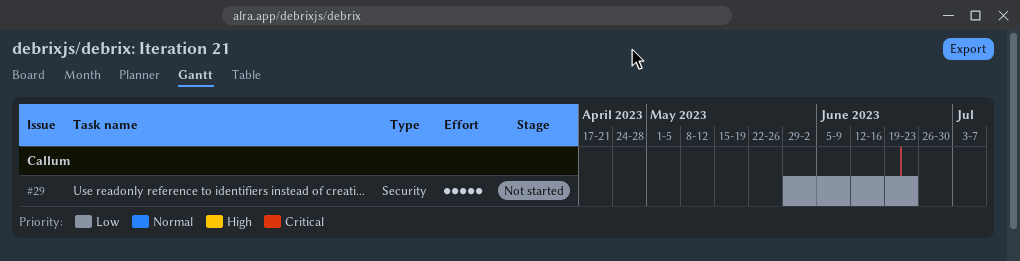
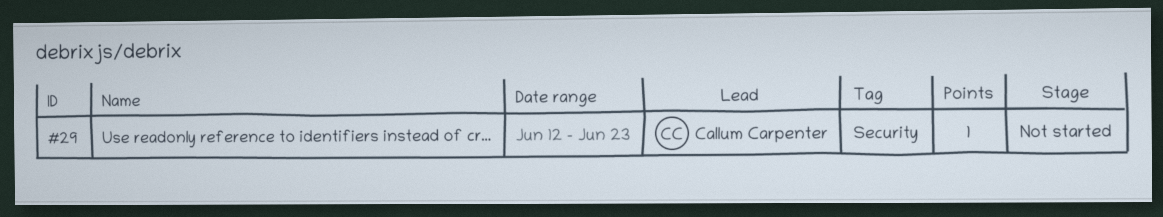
#29, estimate: 5 -> 1
#29, start: May 29 -> Jun 12

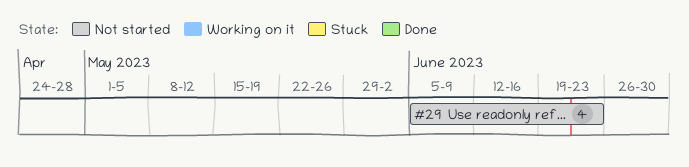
#29, estimate: 1 -> 4
#29, start: Jun 12 -> Jun 5

